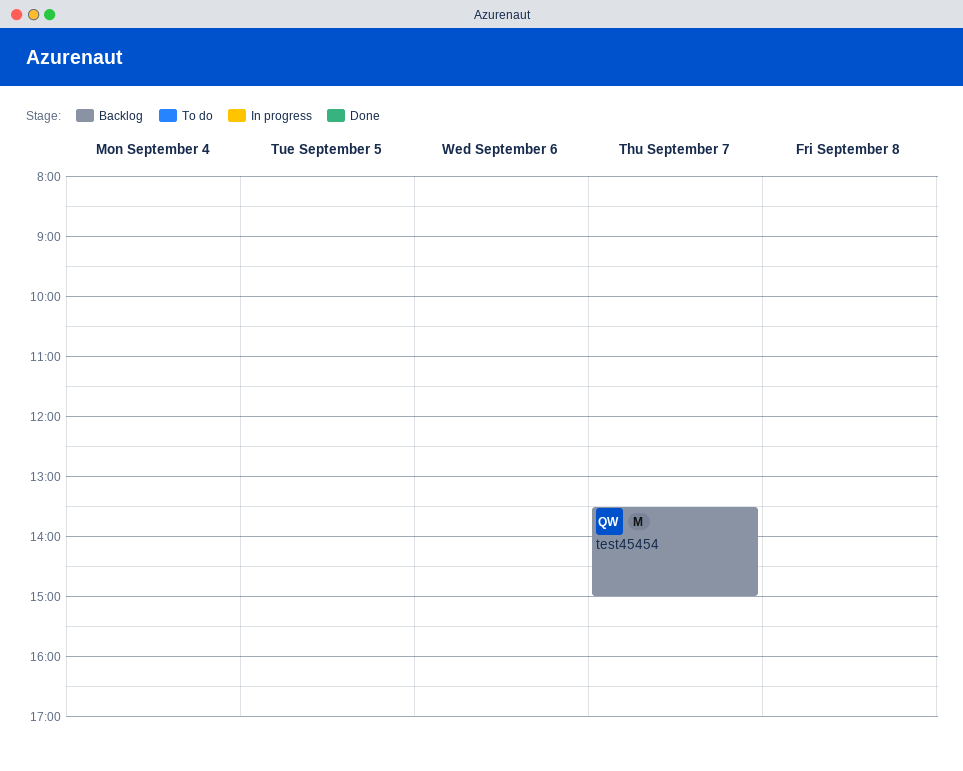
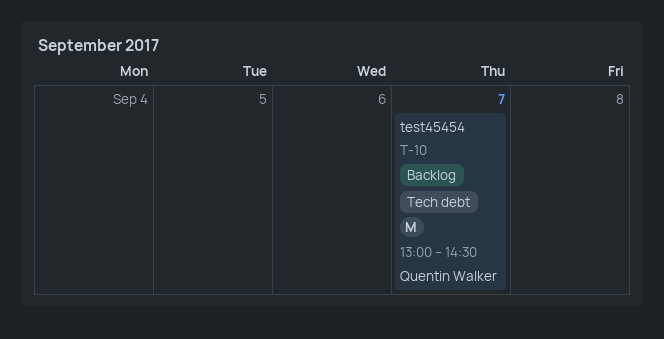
test45454, begins: 13:30 -> 13:00
test45454, ends: 15:00 -> 14:30

